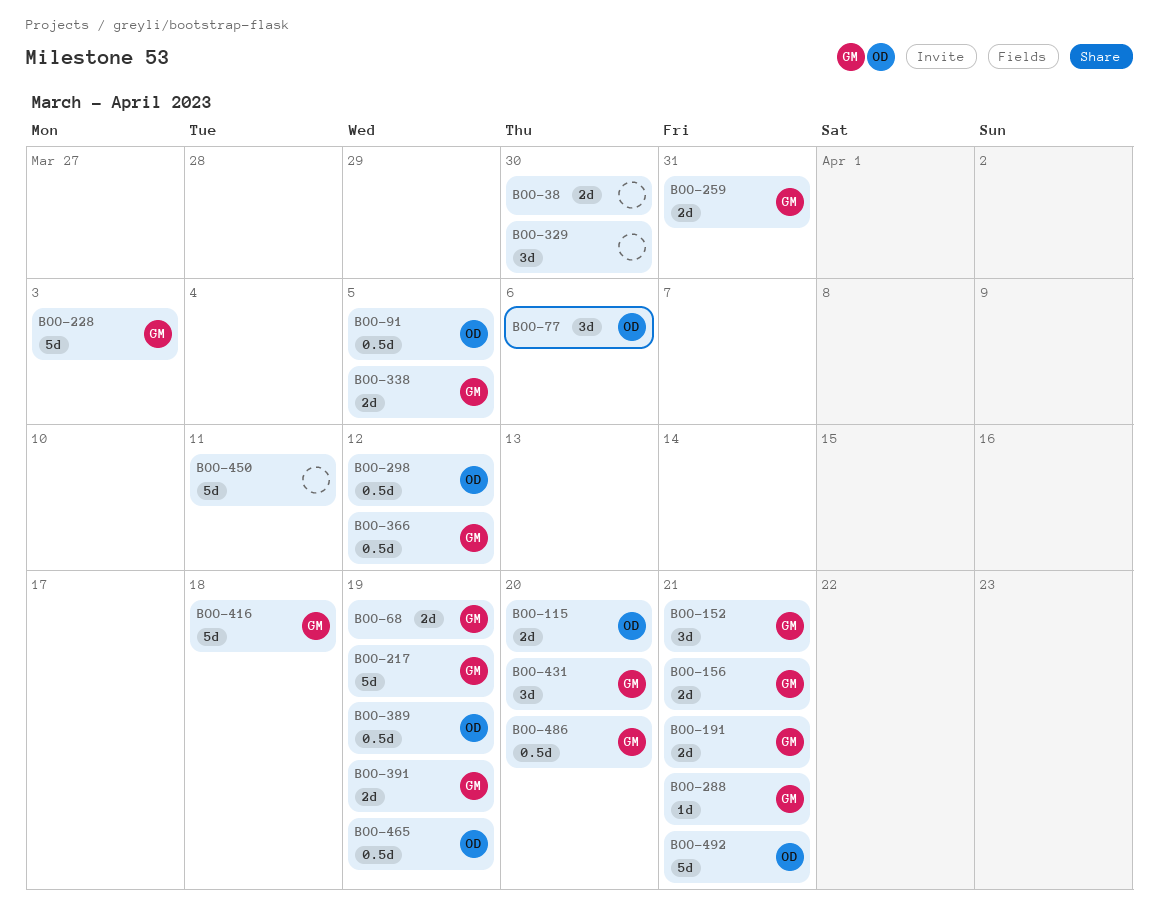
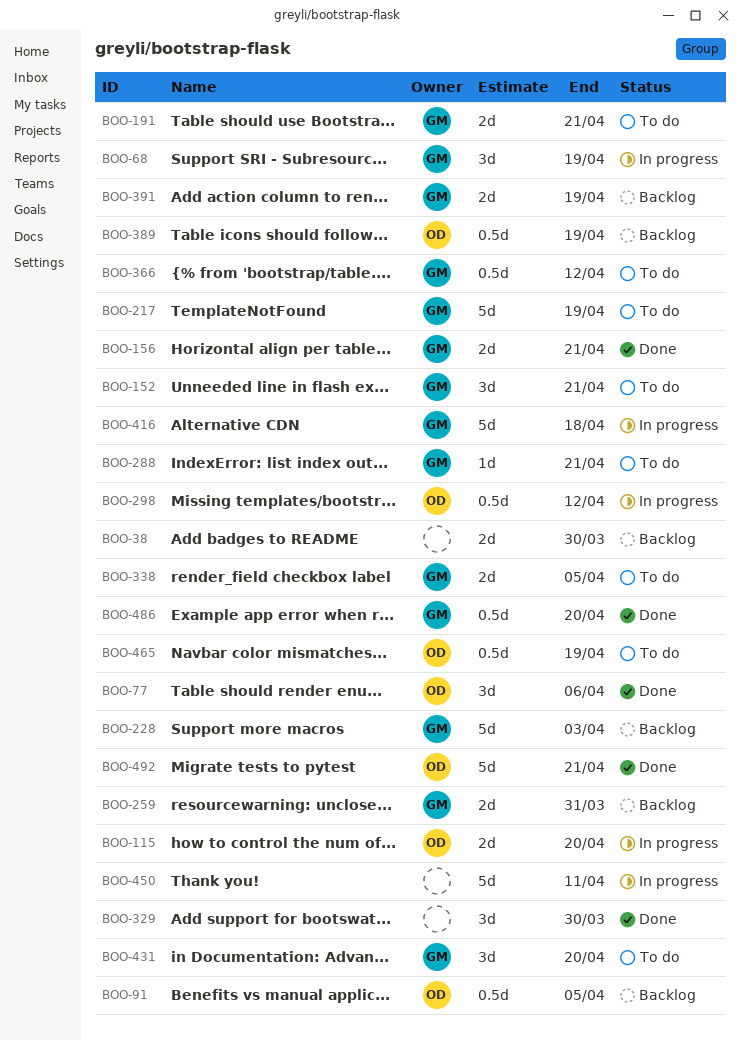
BOO-68, estimate: 2d -> 3d

